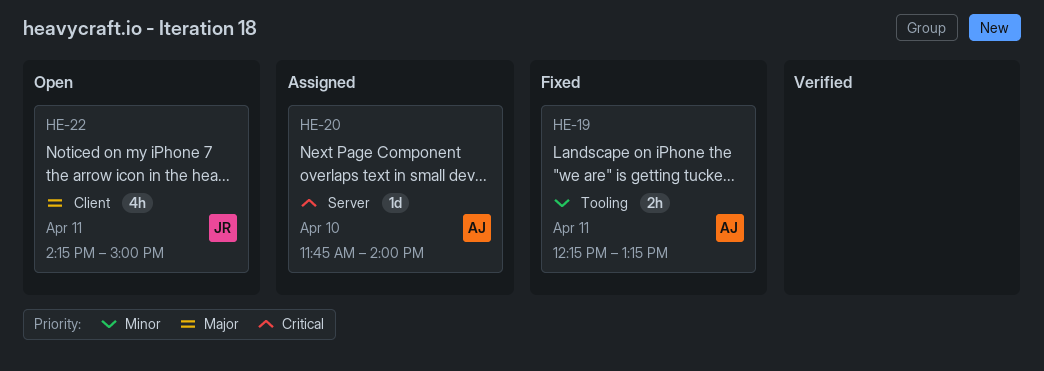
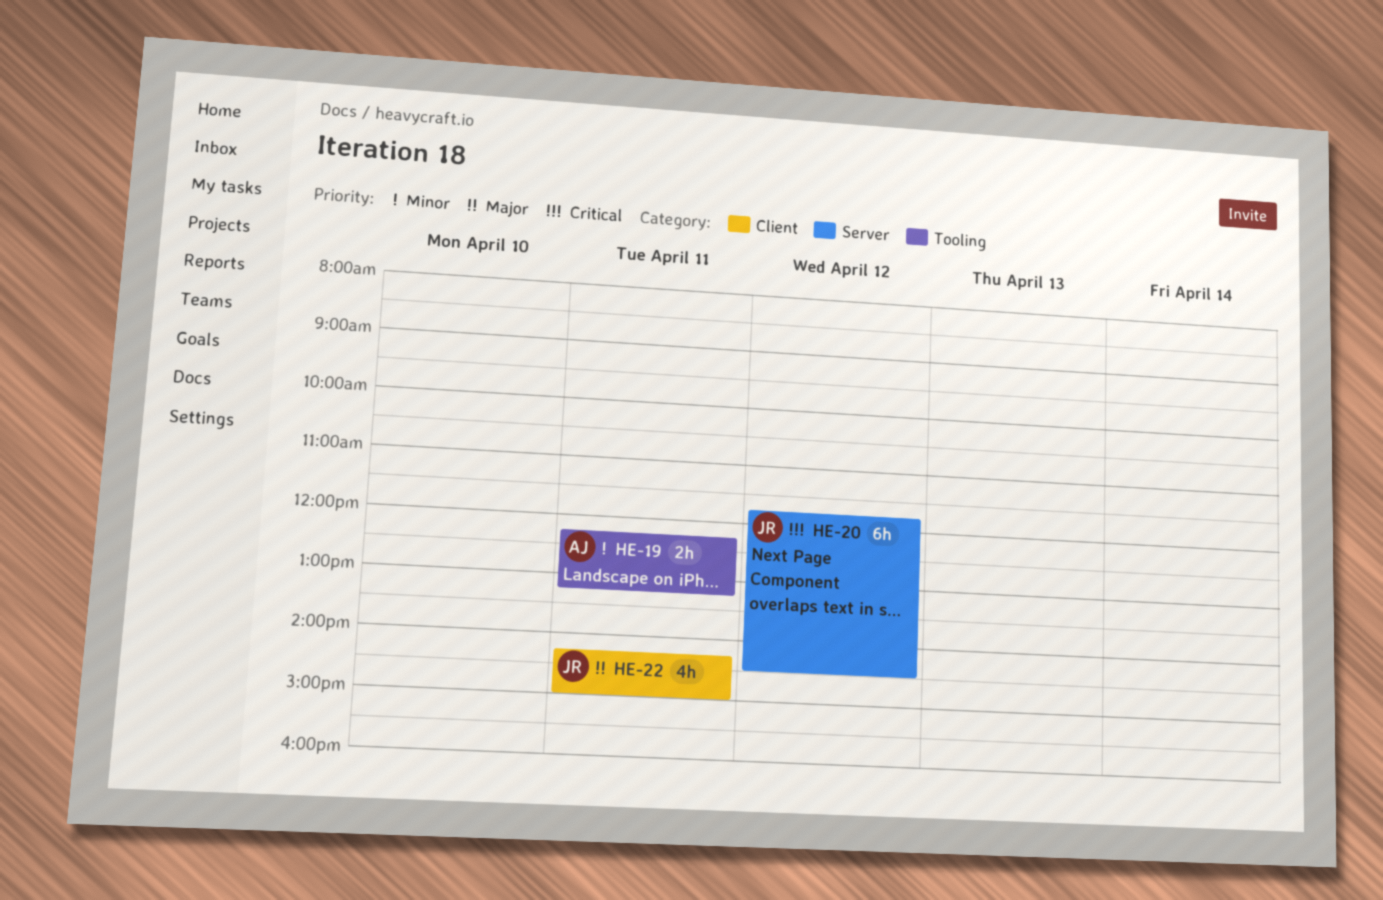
HE-20, owner: AJ -> JR
HE-20, estimate: 1d -> 6h
HE-20, day: Apr 10 -> Apr 12
HE-20, ends: 14:00 -> 14:30

